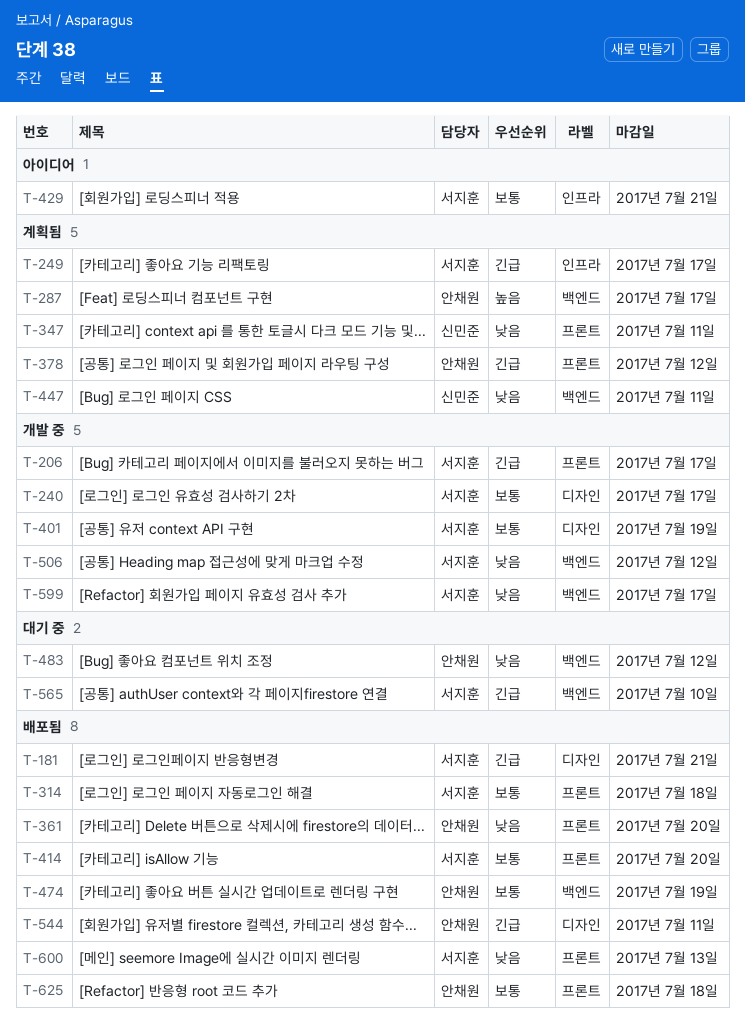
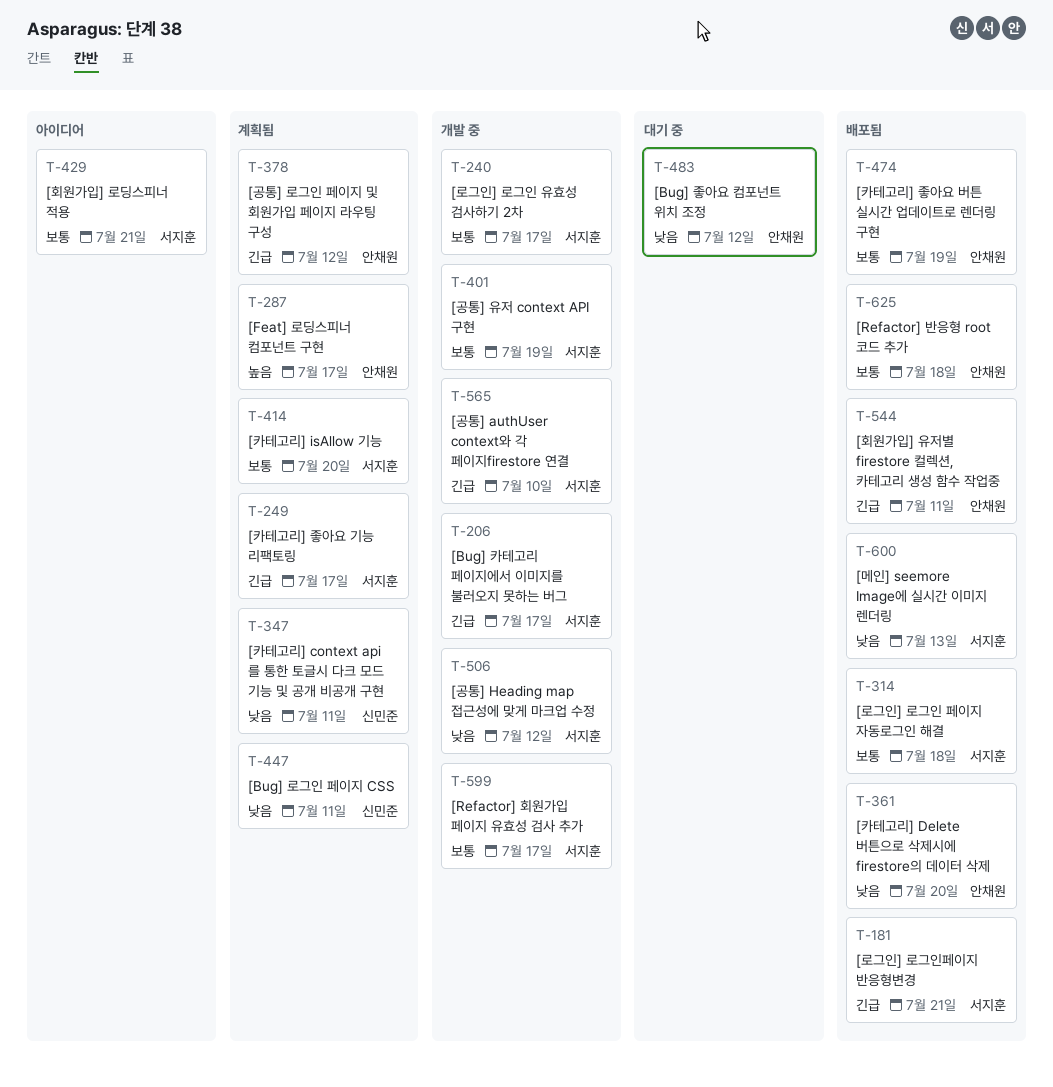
T-414, status: 배포됨 -> 계획됨
T-565, status: 대기 중 -> 개발 중
T-599, priority: 낮음 -> 보통

